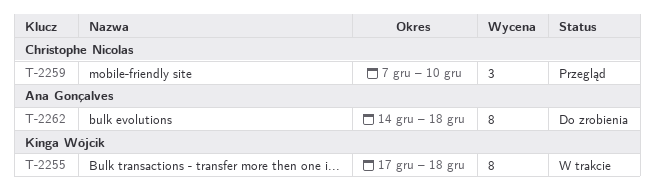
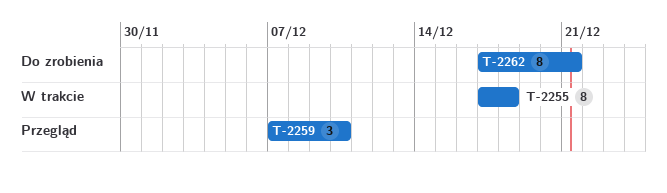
T-2262, start: Dec 14 -> Dec 17
T-2262, due: Dec 18 -> Dec 21

